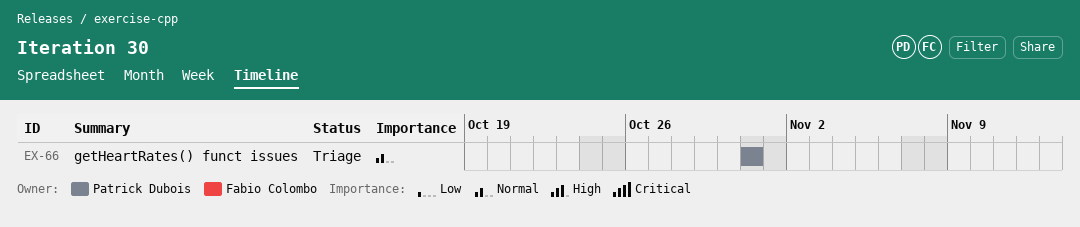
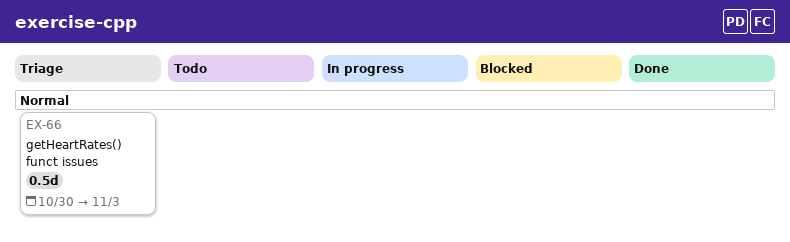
EX-66, start: Oct 31 -> Oct 30
EX-66, due: Oct 31 -> Nov 3

